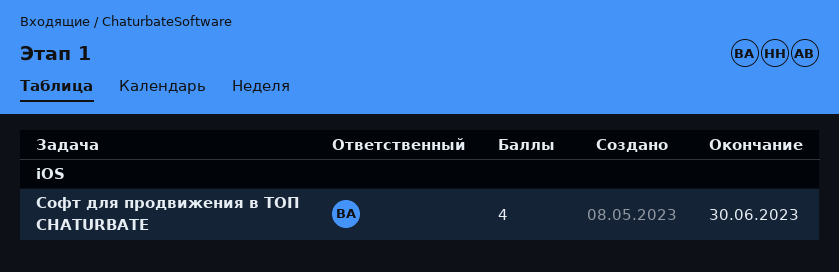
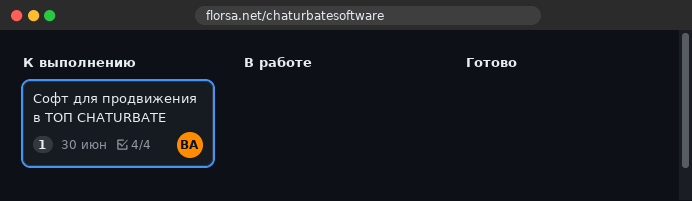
Софт для продвижения в ТОП CHATURBATE, estimate: 4 -> 1

